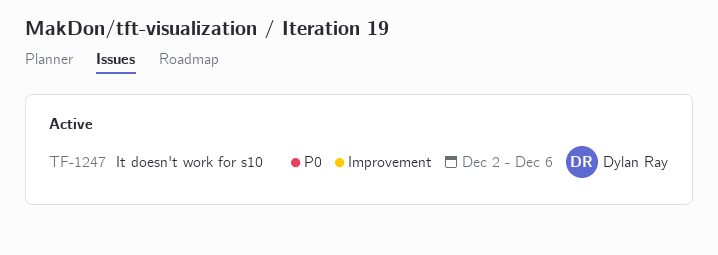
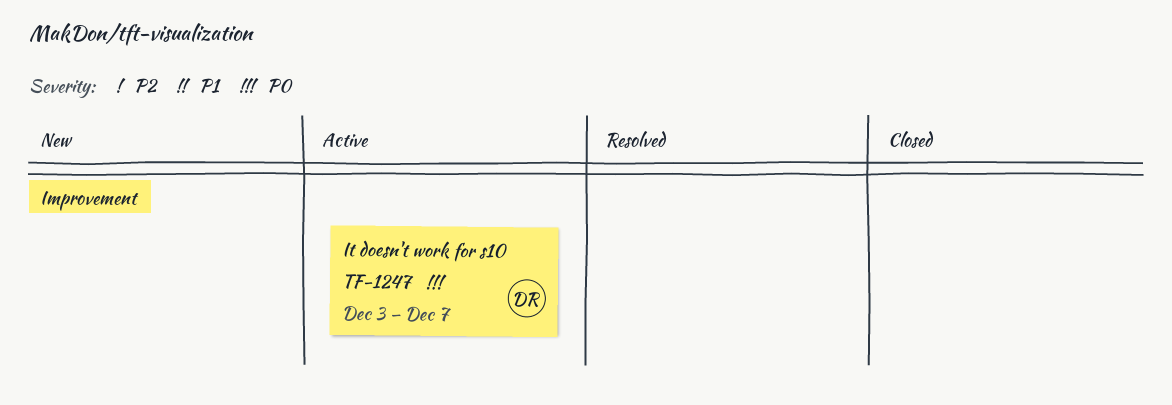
TF-1247, start: Dec 2 -> Dec 3
TF-1247, due: Dec 6 -> Dec 7

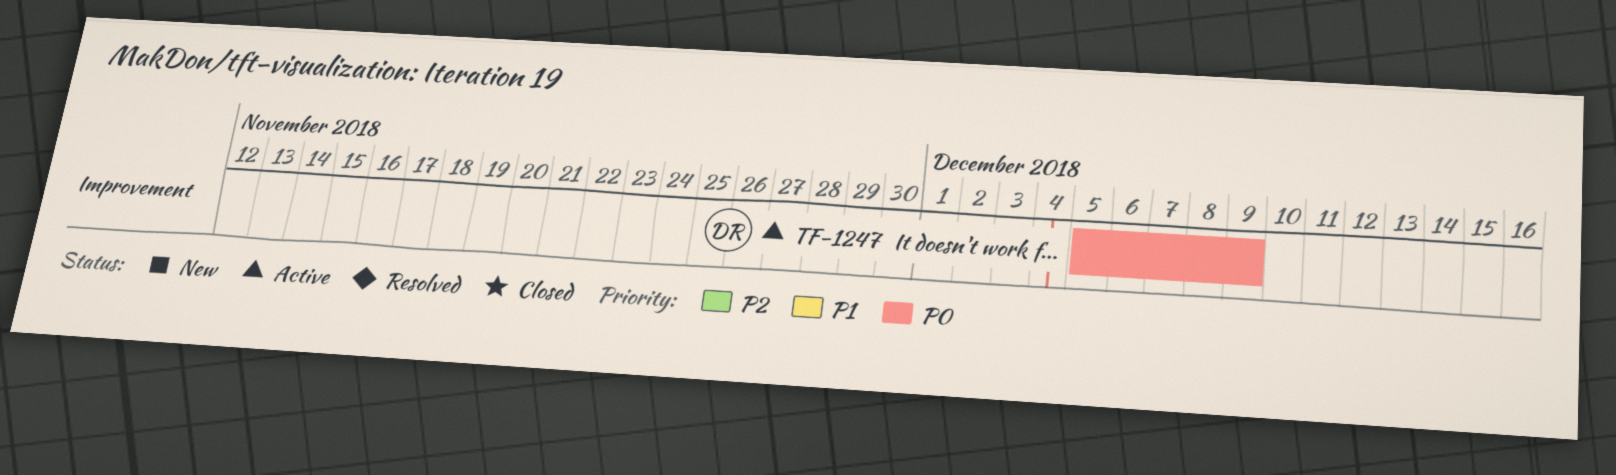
TF-1247, start: Dec 3 -> Dec 5
TF-1247, due: Dec 7 -> Dec 9

